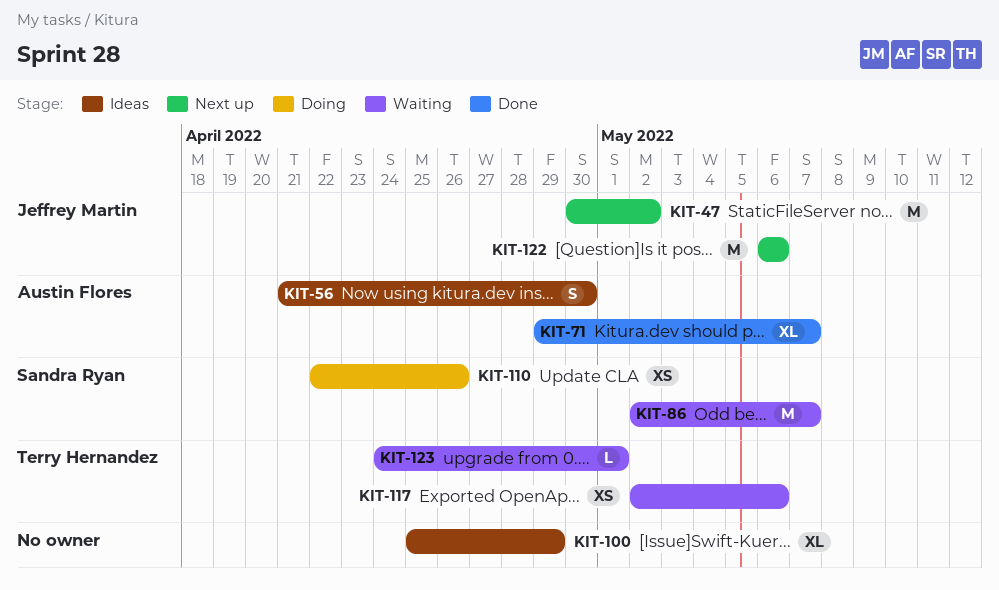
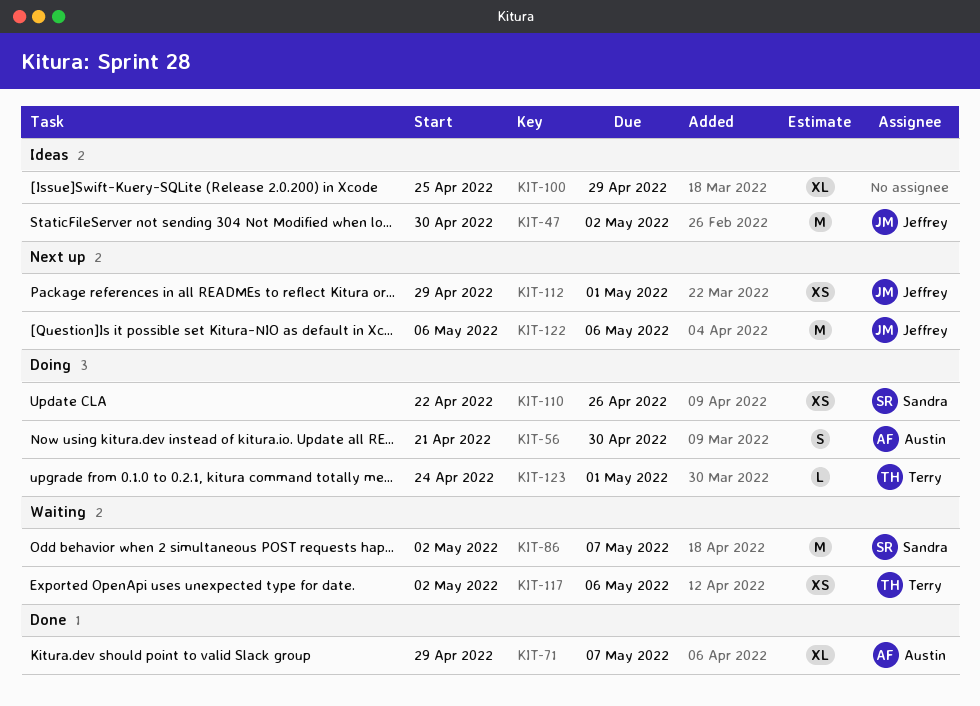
KIT-47, status: Next up -> Ideas
KIT-56, status: Ideas -> Doing
KIT-112: none -> present
KIT-123, status: Waiting -> Doing

